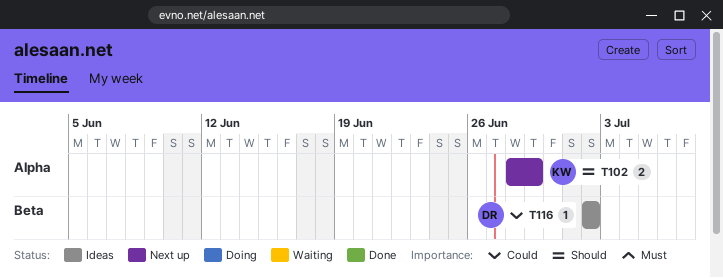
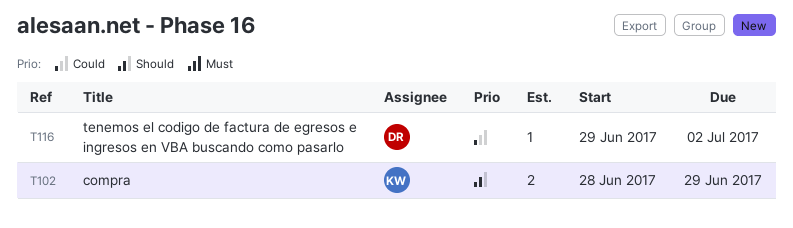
T116, start: Jul 2 -> Jun 29

